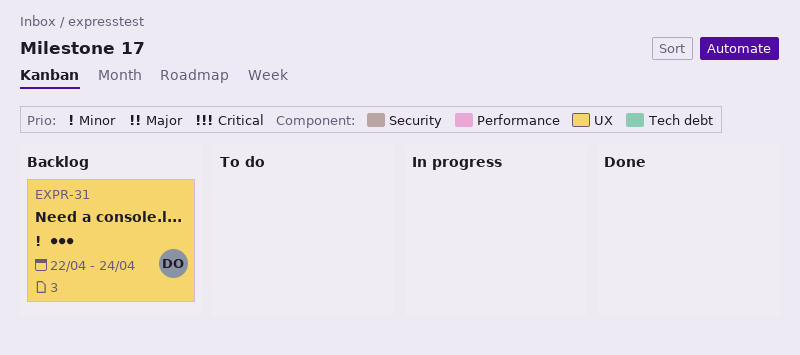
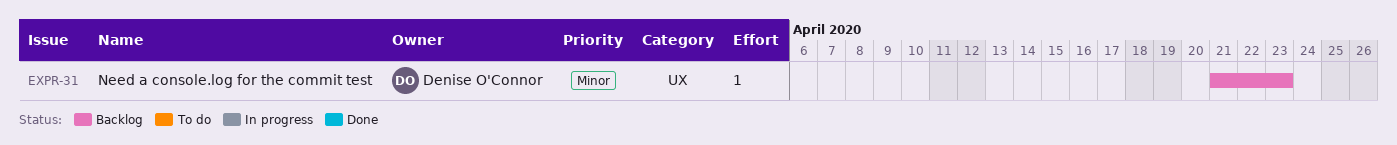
EXPR-31, estimate: 3 -> 1
EXPR-31, start: Apr 22 -> Apr 21
EXPR-31, due: Apr 24 -> Apr 23

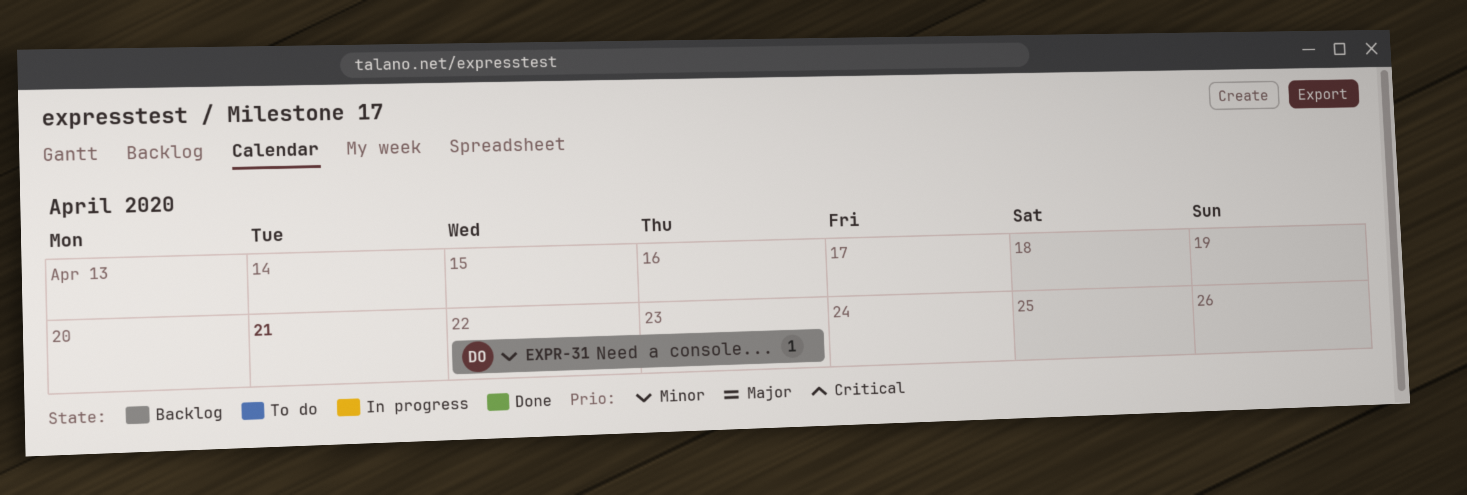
EXPR-31, start: Apr 21 -> Apr 22

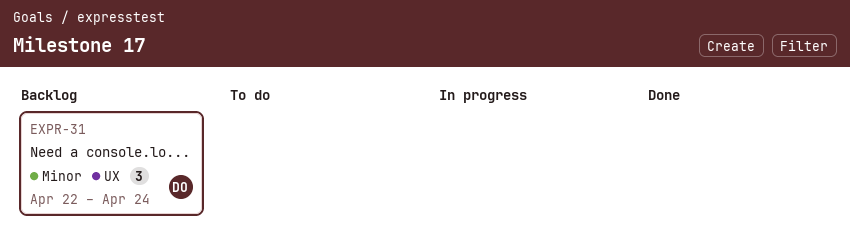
EXPR-31, estimate: 1 -> 3
EXPR-31, due: Apr 23 -> Apr 24

